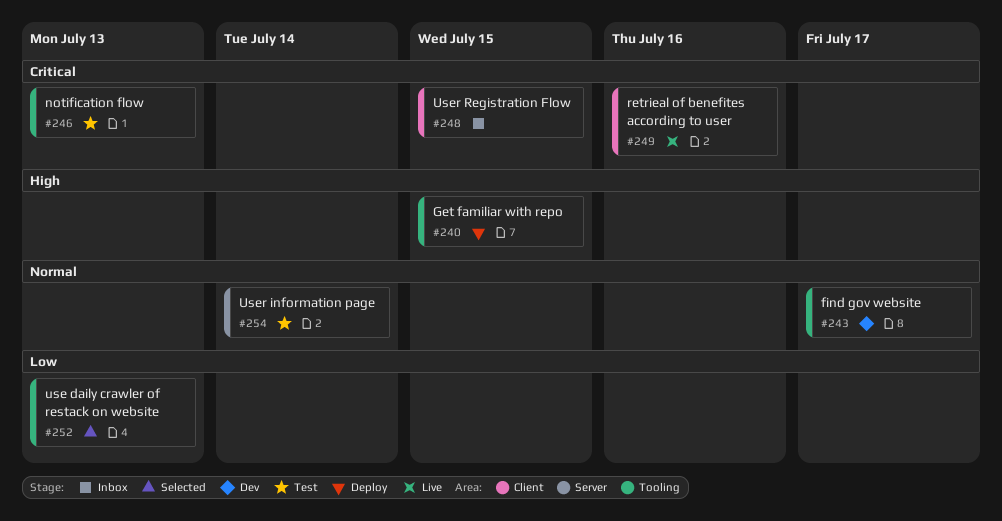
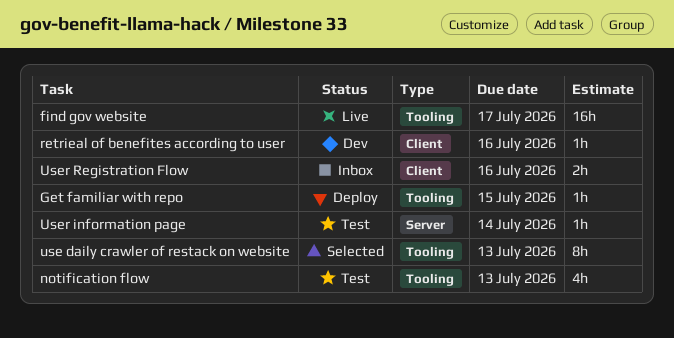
find gov website, status: Dev -> Live
retrieal of benefites according to user, status: Live -> Dev
User Registration Flow, due: Jul 15 -> Jul 16

